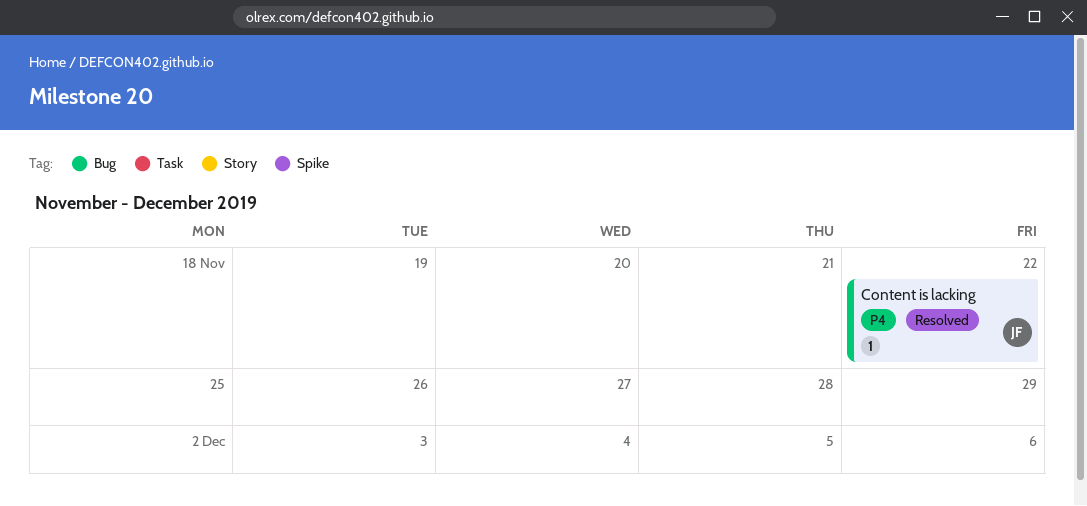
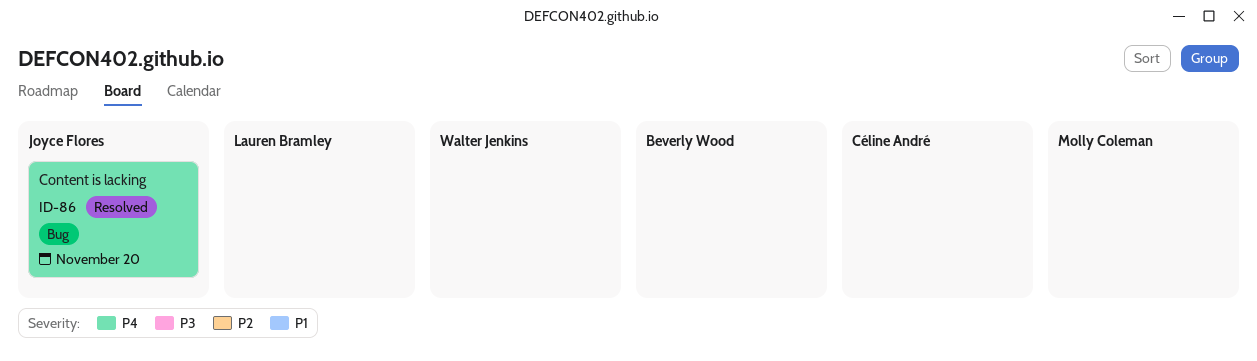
Content is lacking, due: Nov 22 -> Nov 20

